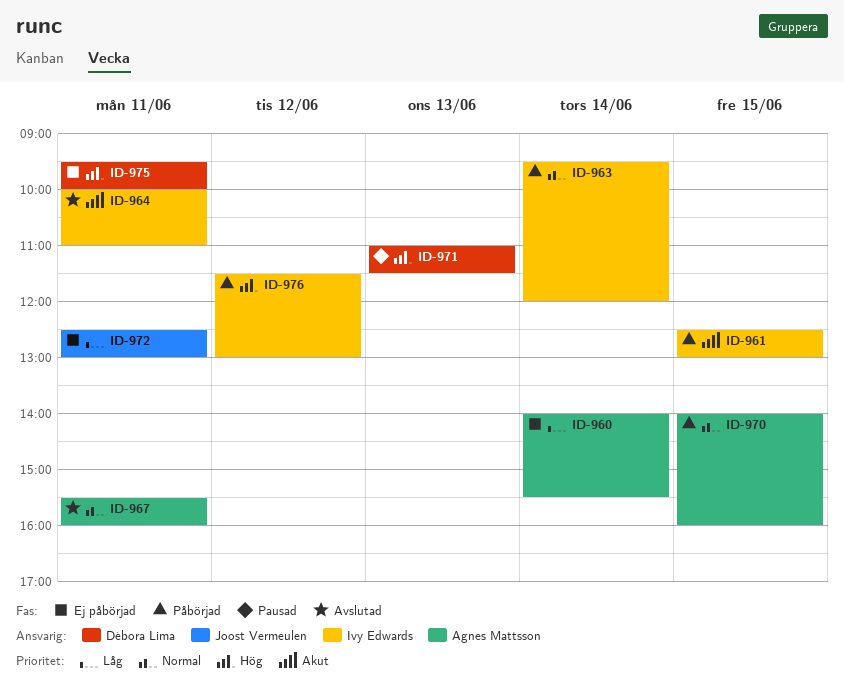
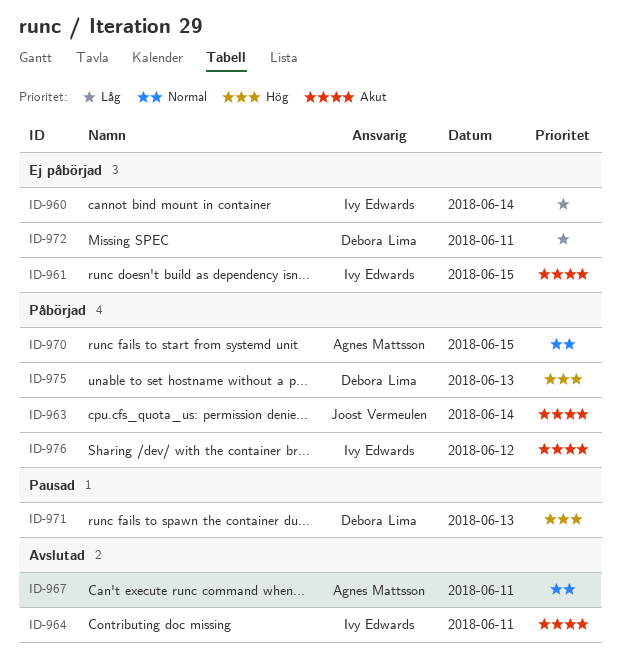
ID-960, owner: Agnes Mattsson -> Ivy Edwards
ID-961, status: Påbörjad -> Ej påbörjad
ID-963, owner: Ivy Edwards -> Joost Vermeulen
ID-963, priority: Normal -> Akut
ID-972, owner: Joost Vermeulen -> Débora Lima
ID-975, status: Ej påbörjad -> Påbörjad
ID-975, day: Jun 11 -> Jun 13
ID-976, priority: Hög -> Akut

